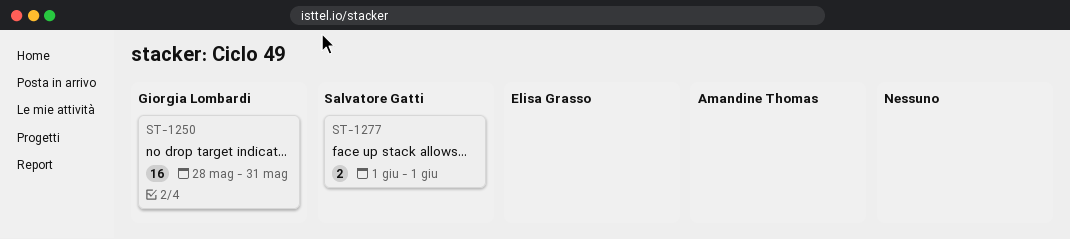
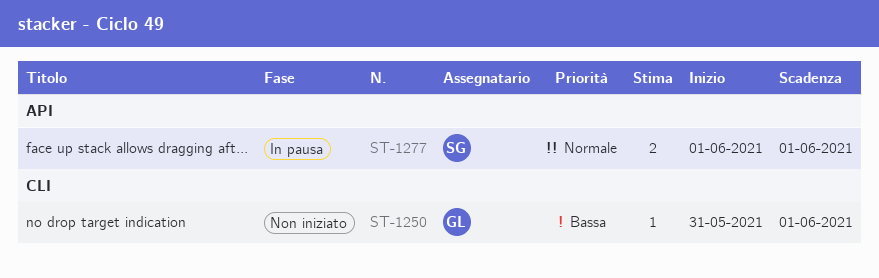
ST-1250, estimate: 16 -> 1
ST-1250, start: May 28 -> May 31
ST-1250, due: May 31 -> Jun 1

